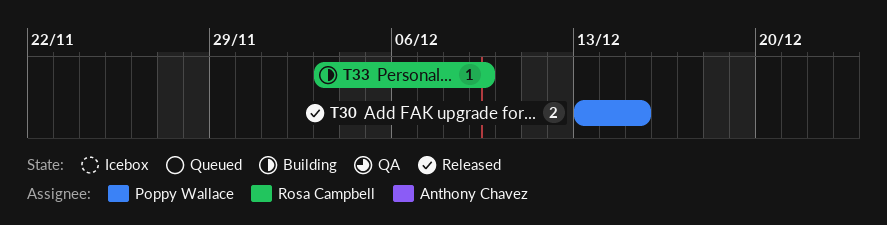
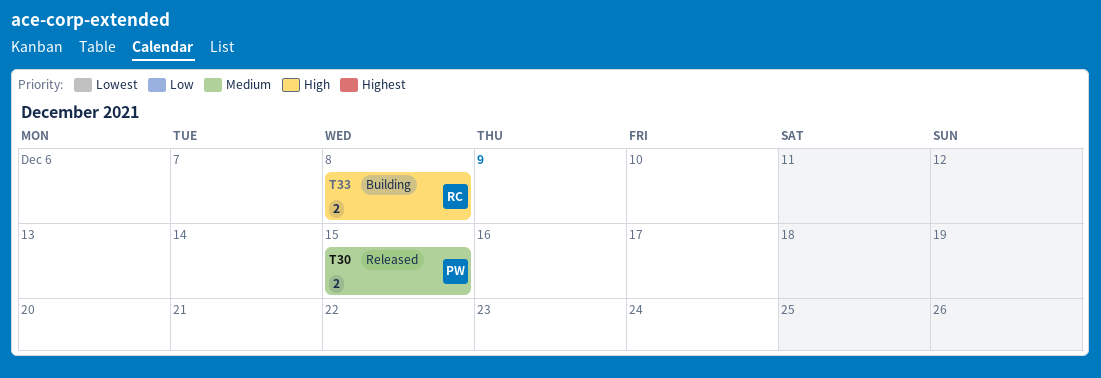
T33, estimate: 1 -> 2
T33, due: Dec 9 -> Dec 8

